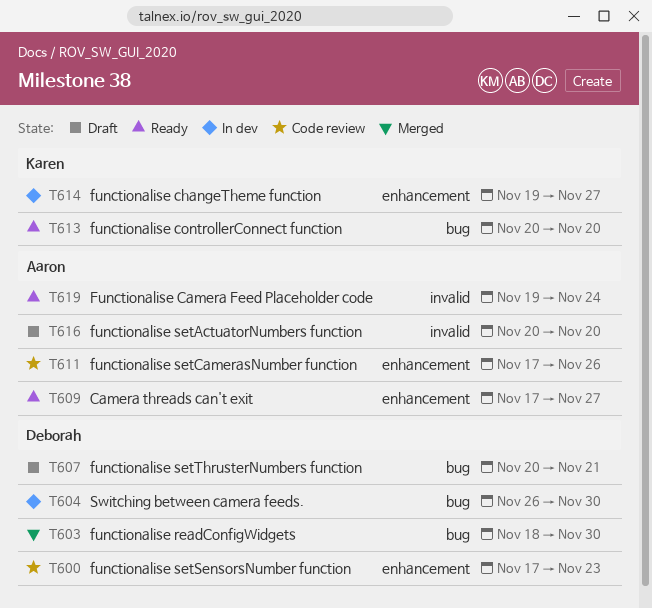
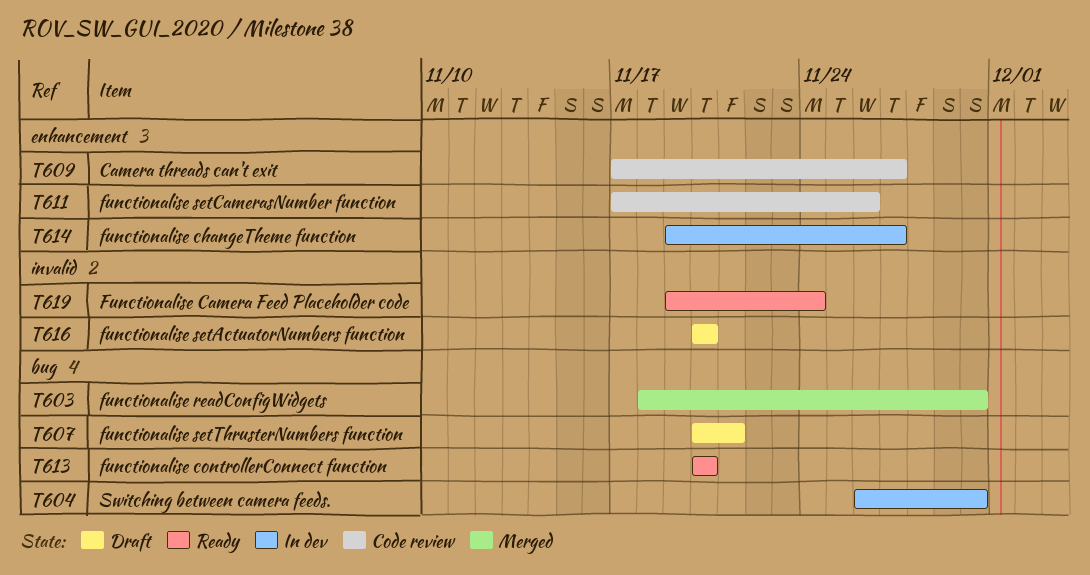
T600: present -> none
T609, status: Ready -> Code review

